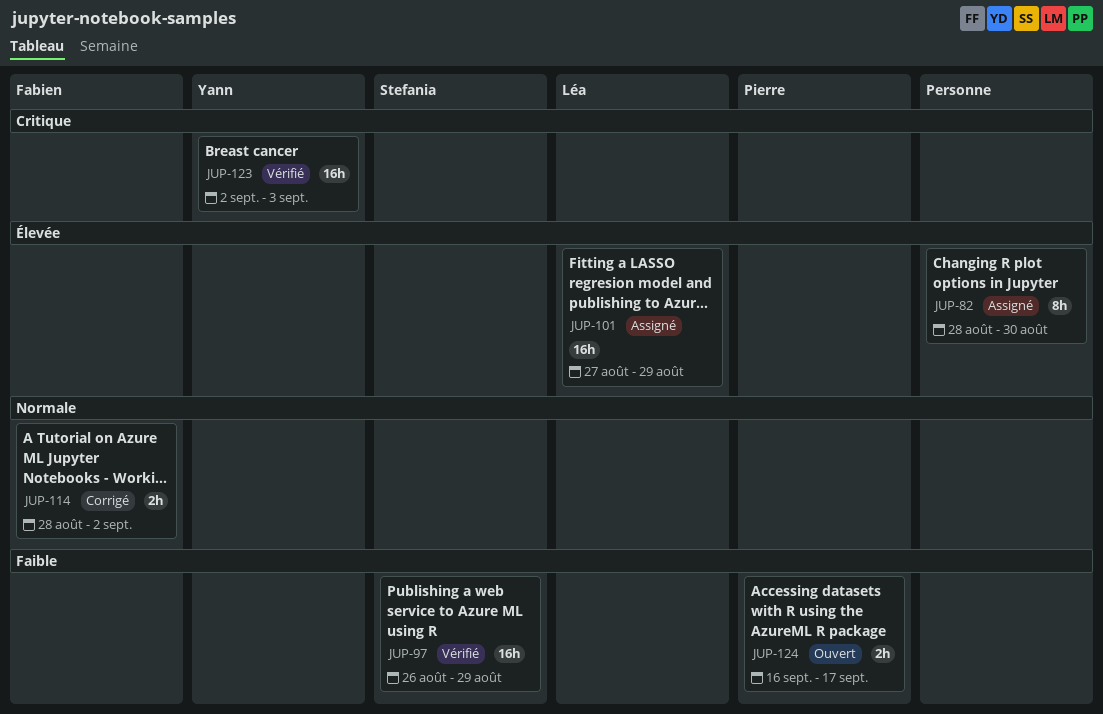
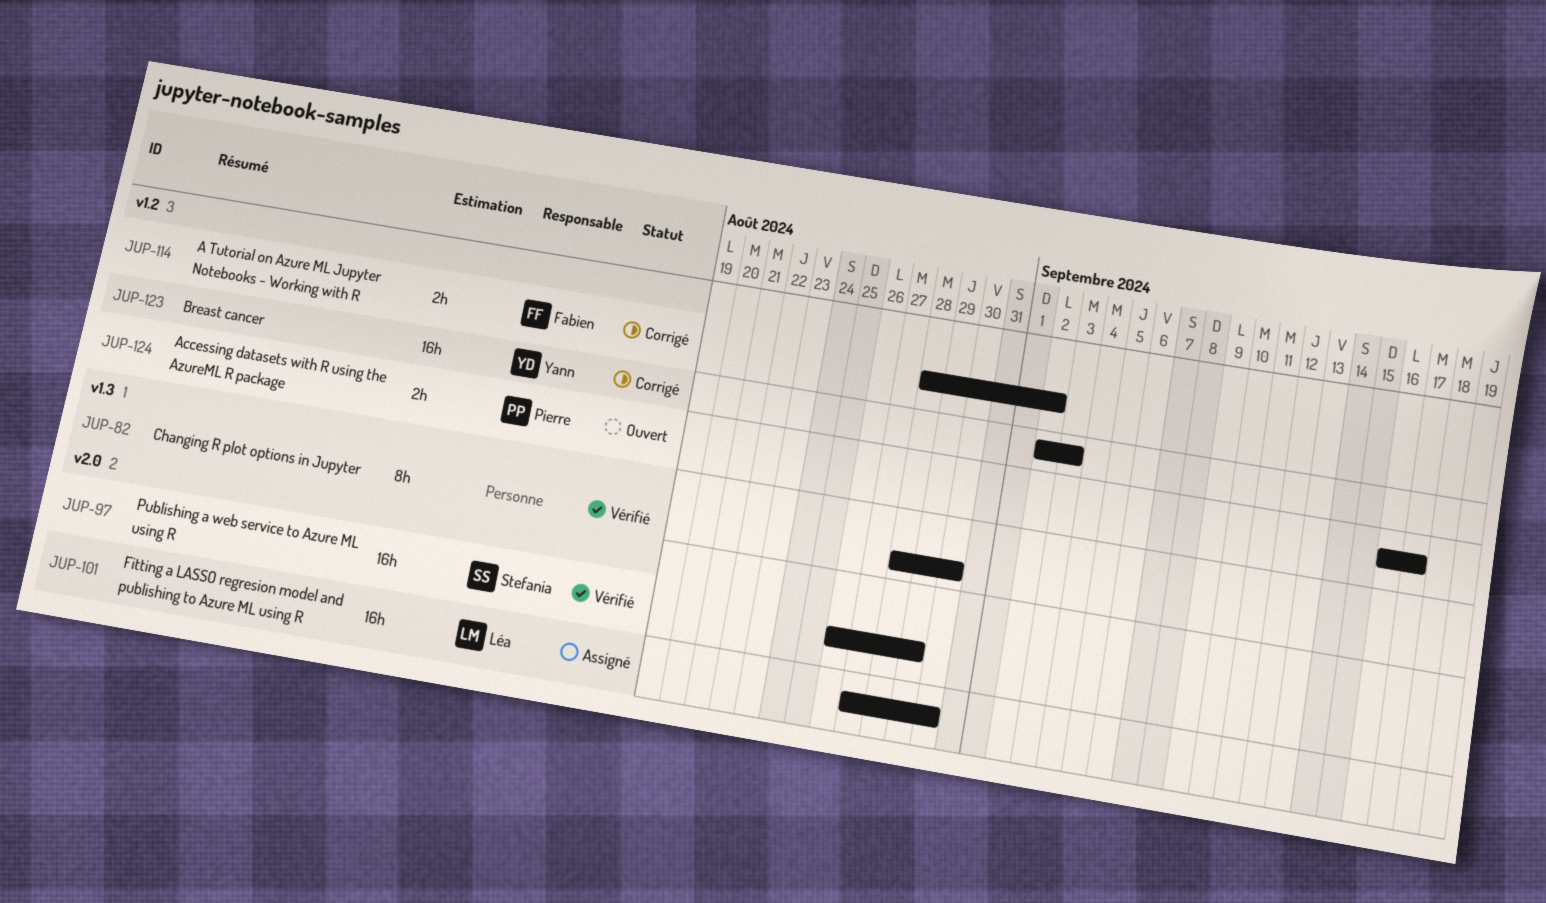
JUP-82, status: Assigné -> Vérifié
JUP-101, due: Aug 29 -> Aug 30
JUP-123, status: Vérifié -> Corrigé

